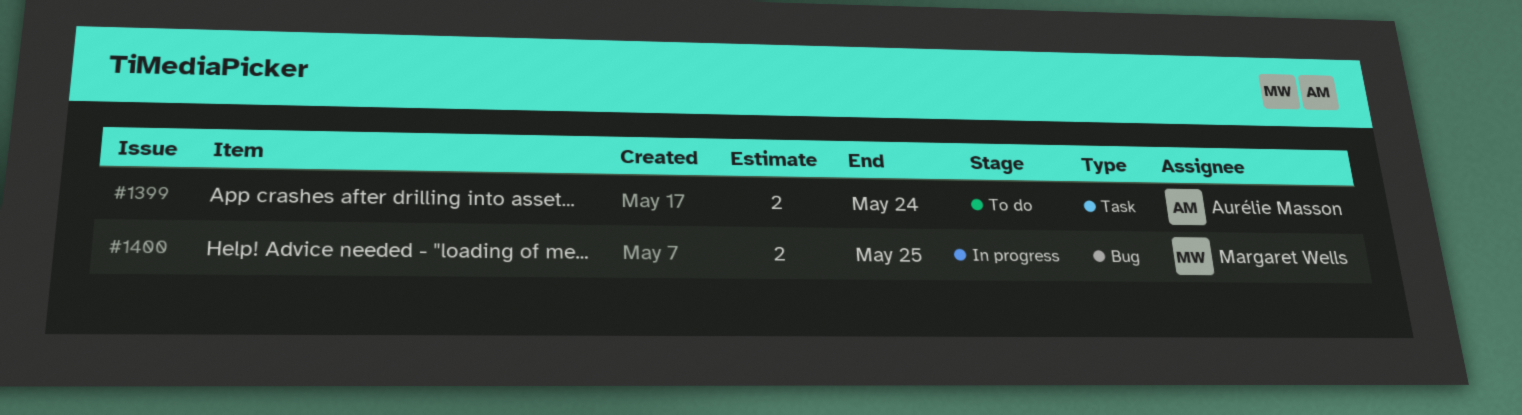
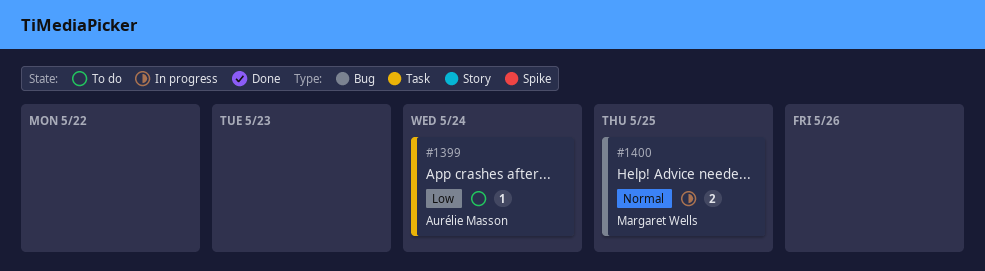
#1399, estimate: 2 -> 1

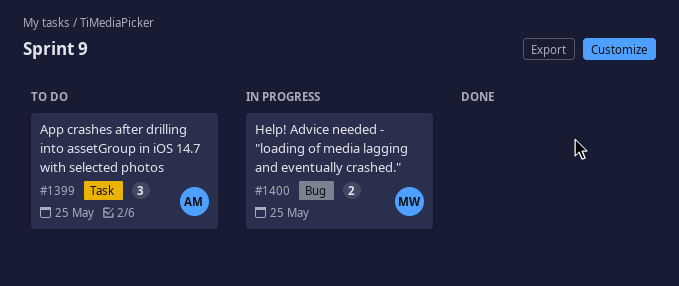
#1399, estimate: 1 -> 3
#1399, due: May 24 -> May 25

